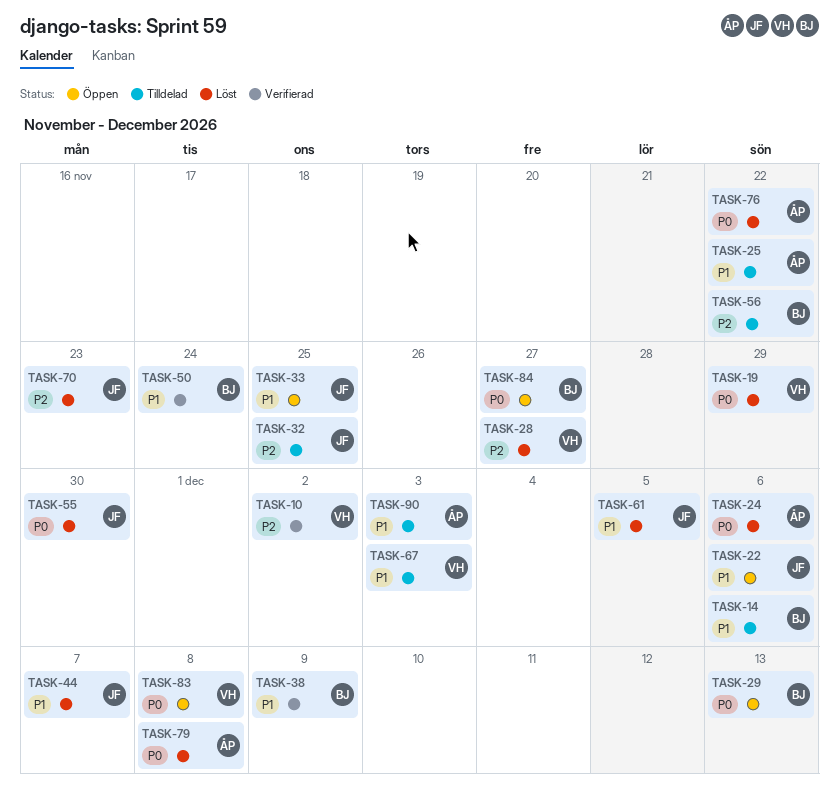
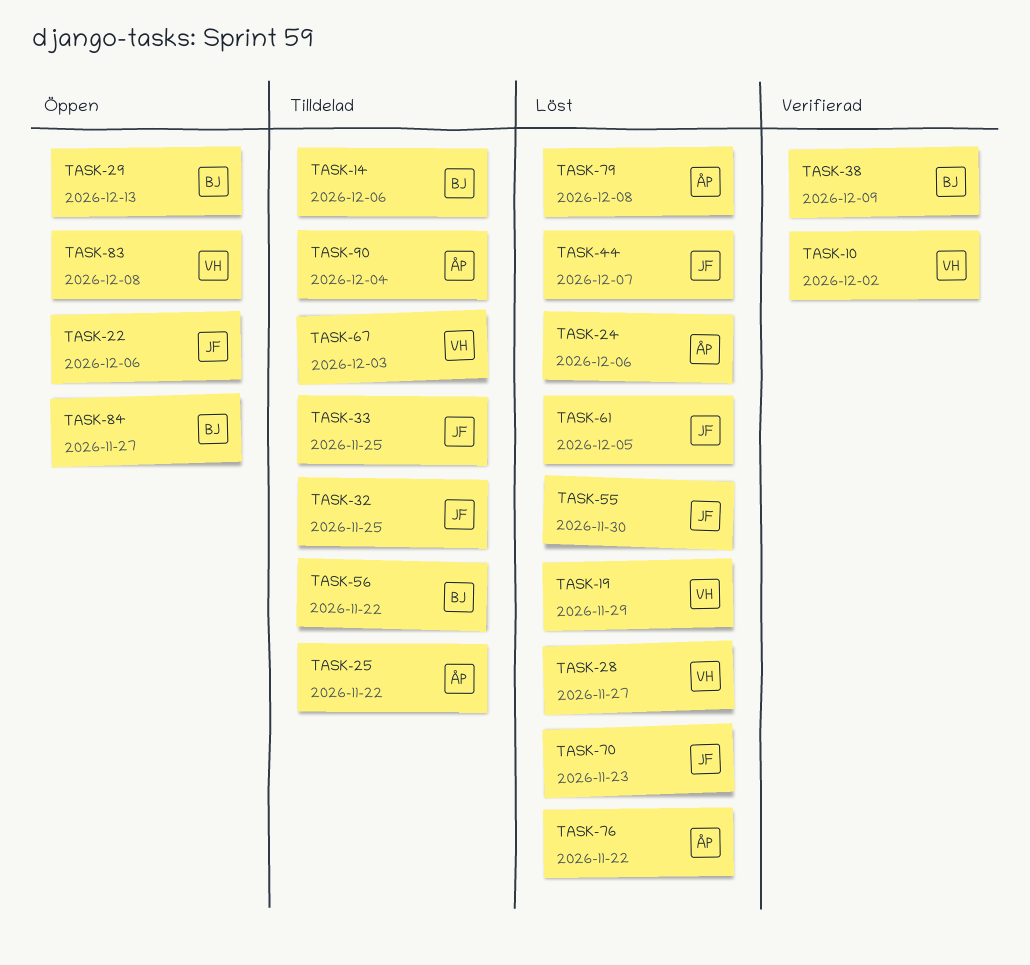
TASK-33, status: Öppen -> Tilldelad
TASK-50: present -> none
TASK-90, due: Dec 3 -> Dec 4

